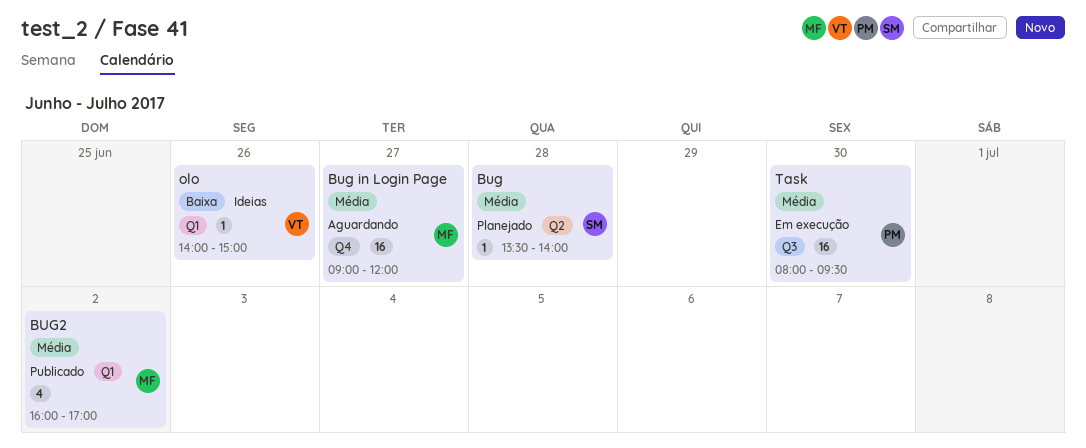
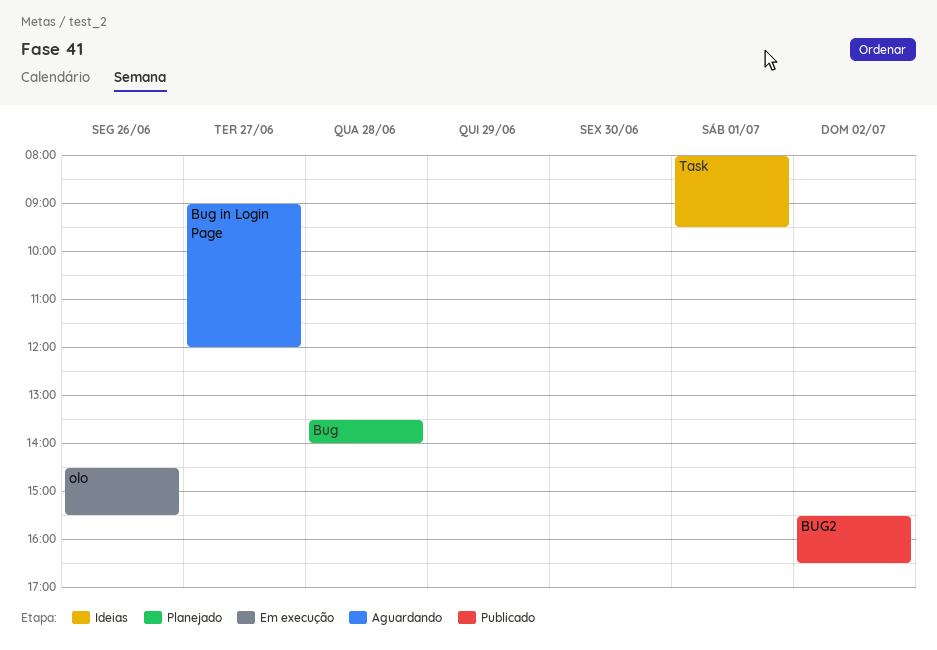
BUG2, begins: 16:00 -> 15:30
BUG2, ends: 17:00 -> 16:30
olo, status: Ideias -> Em execução
olo, begins: 14:00 -> 14:30
olo, ends: 15:00 -> 15:30
Task, status: Em execução -> Ideias
Task, day: Jun 30 -> Jul 1

